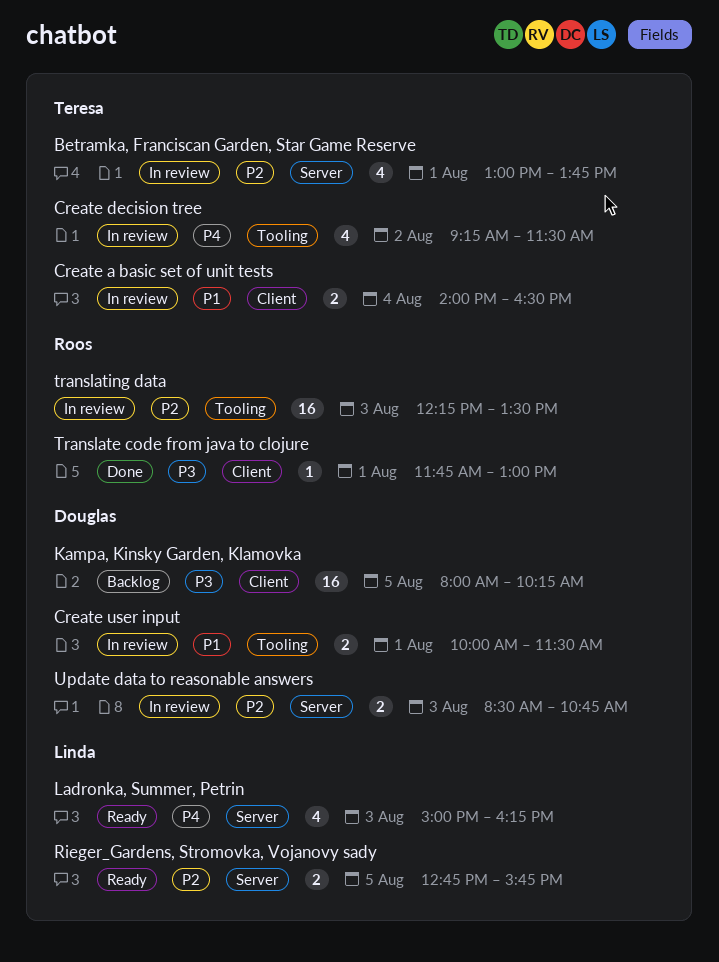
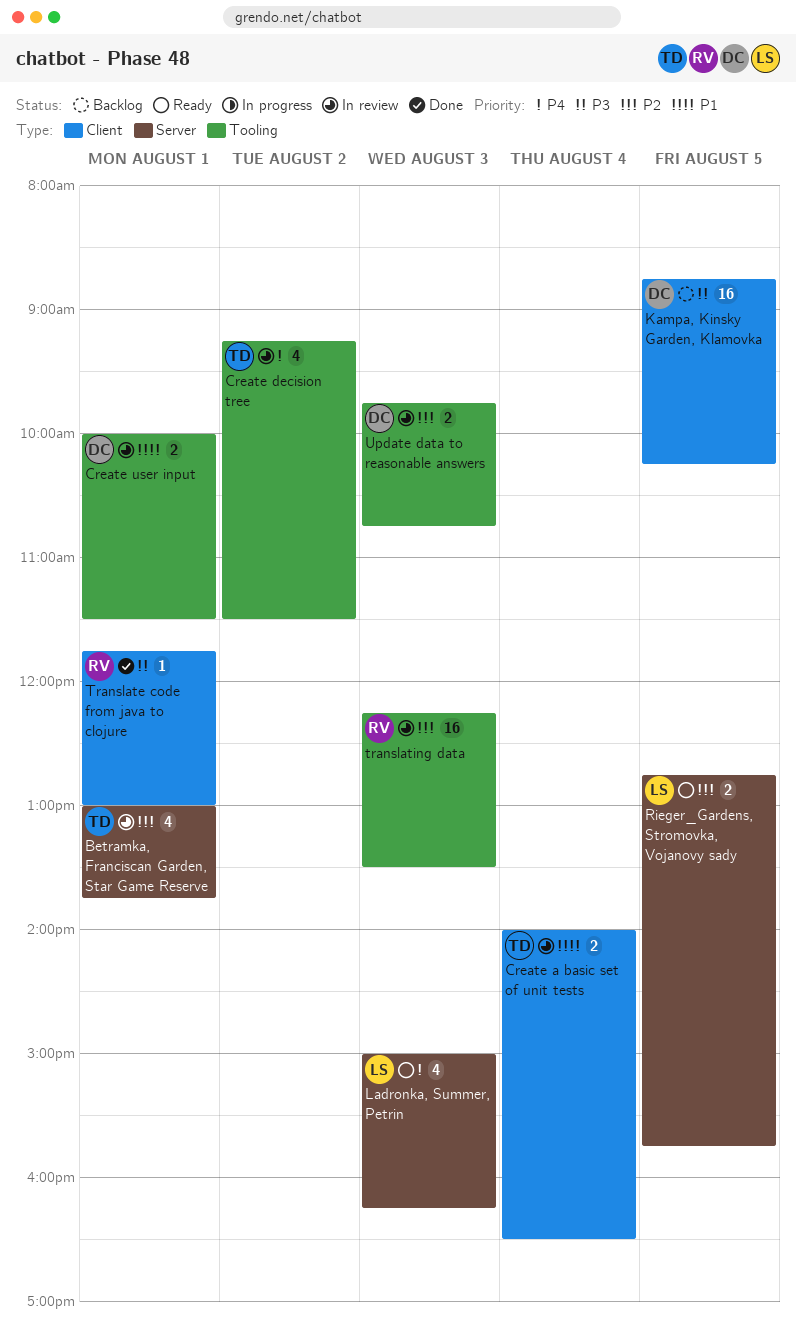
Kampa, Kinsky Garden, Klamovka, begins: 08:00 -> 08:45
Update data to reasonable answers, label: Server -> Tooling
Update data to reasonable answers, begins: 08:30 -> 09:45

